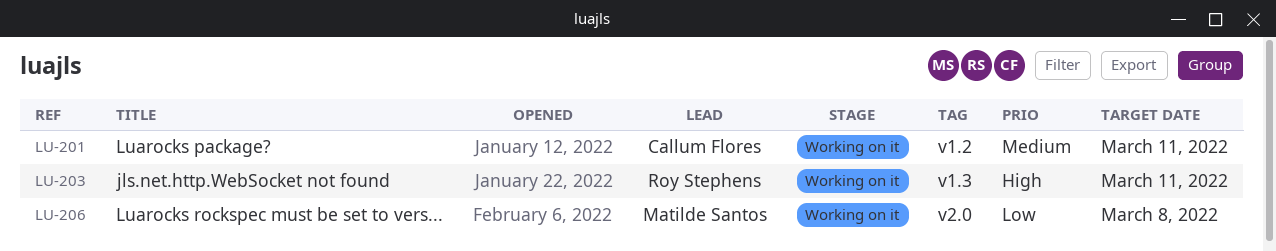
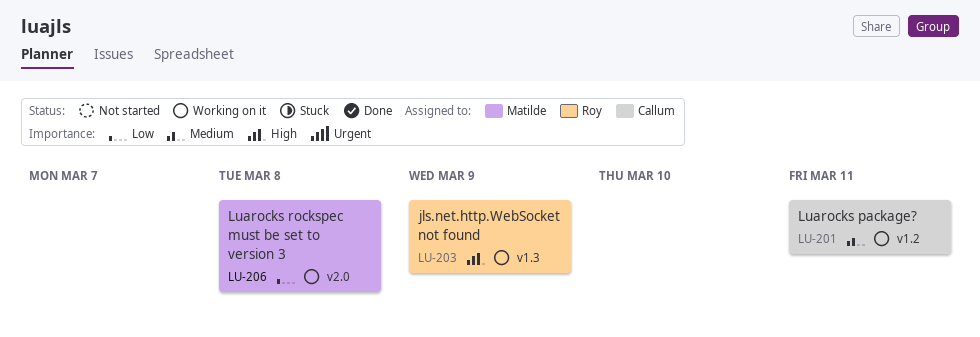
LU-203, due: Mar 11 -> Mar 9

